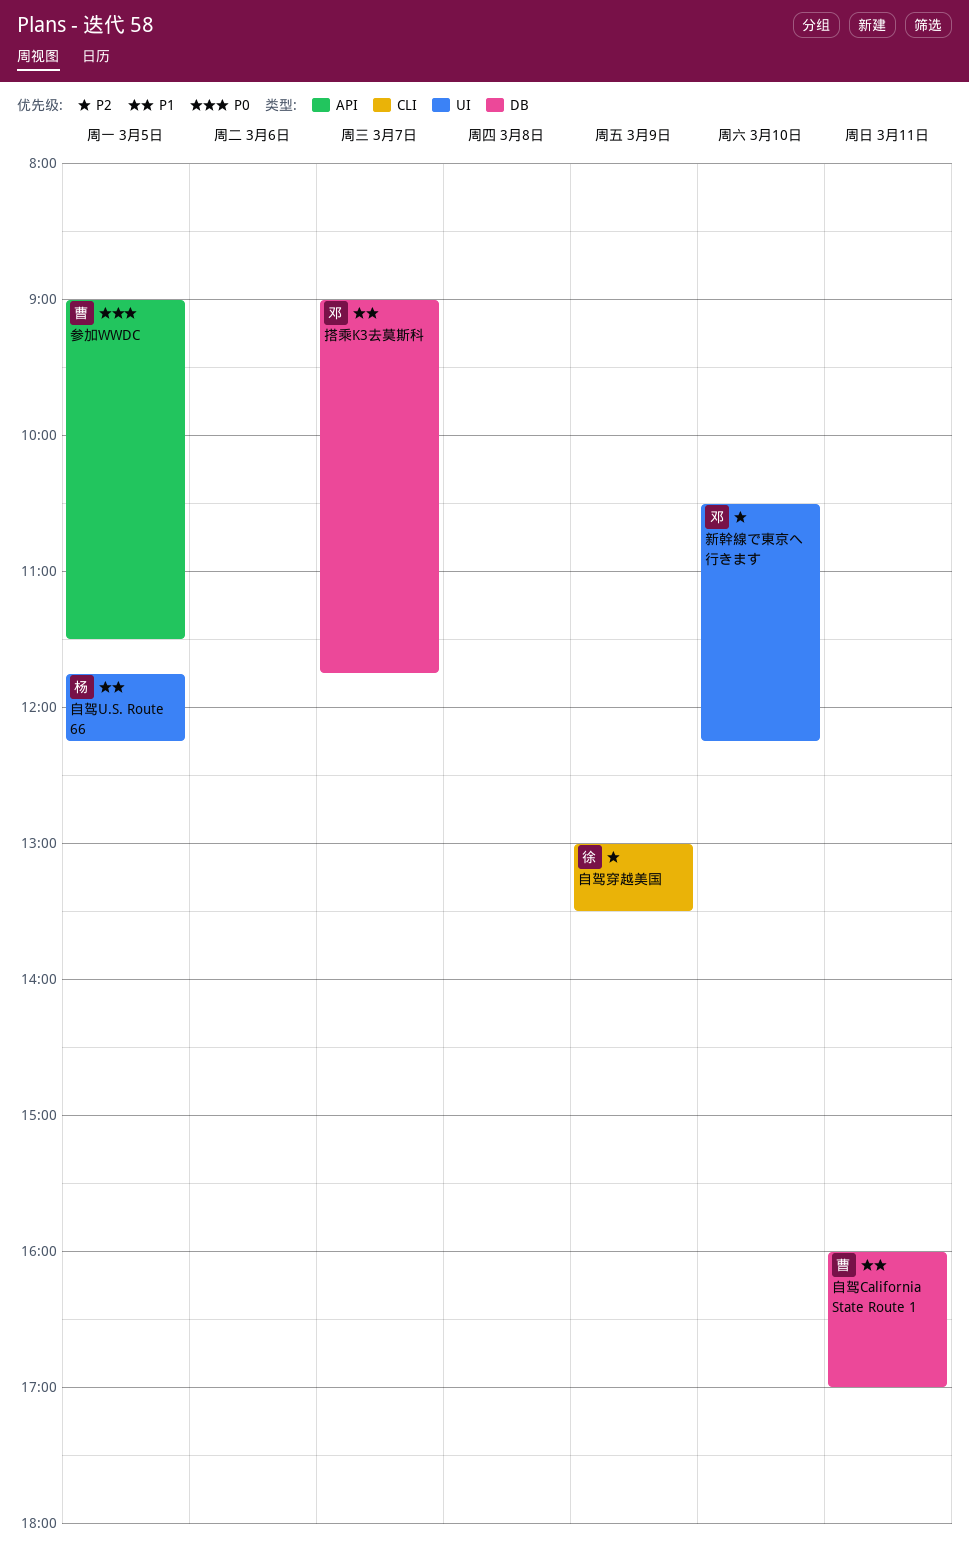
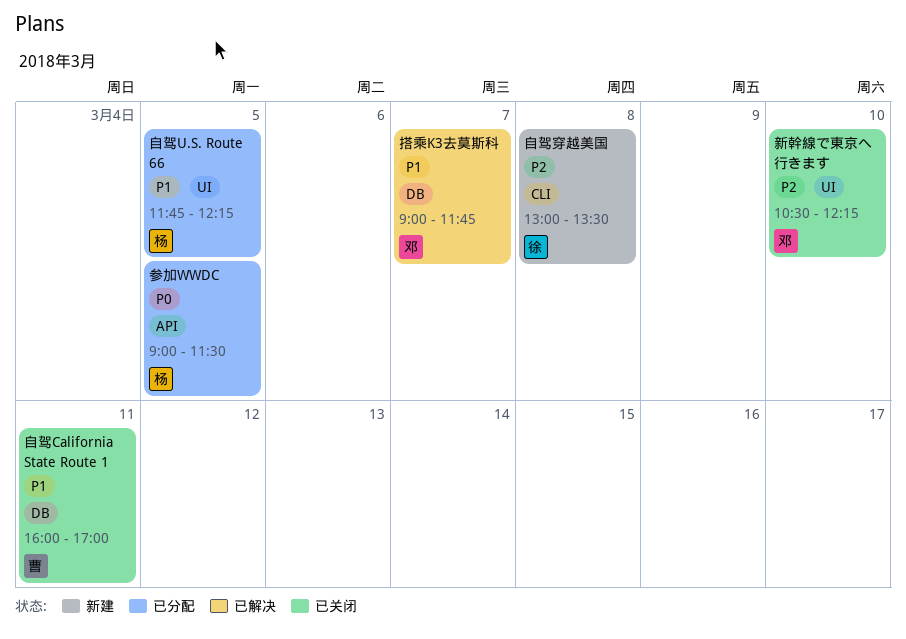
参加WWDC, owner: 曹 -> 杨
自驾穿越美国, day: Mar 9 -> Mar 8

